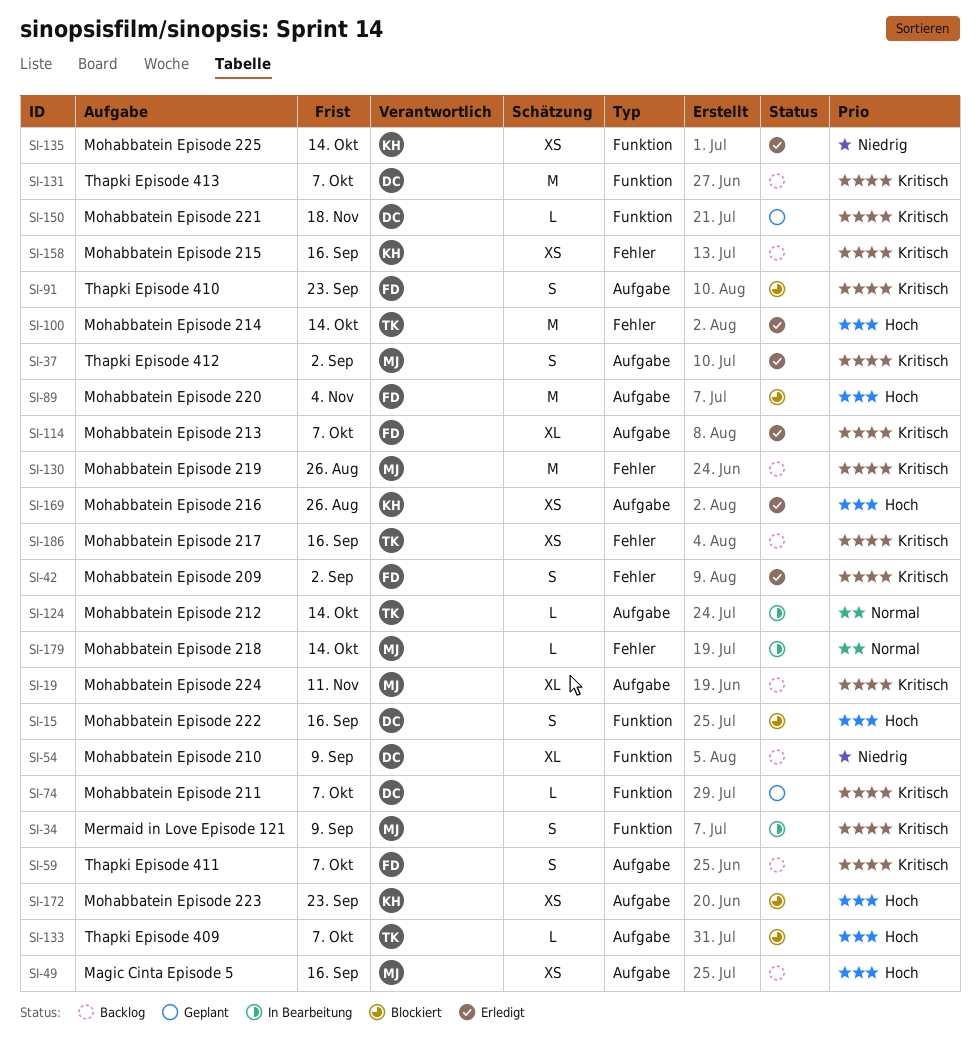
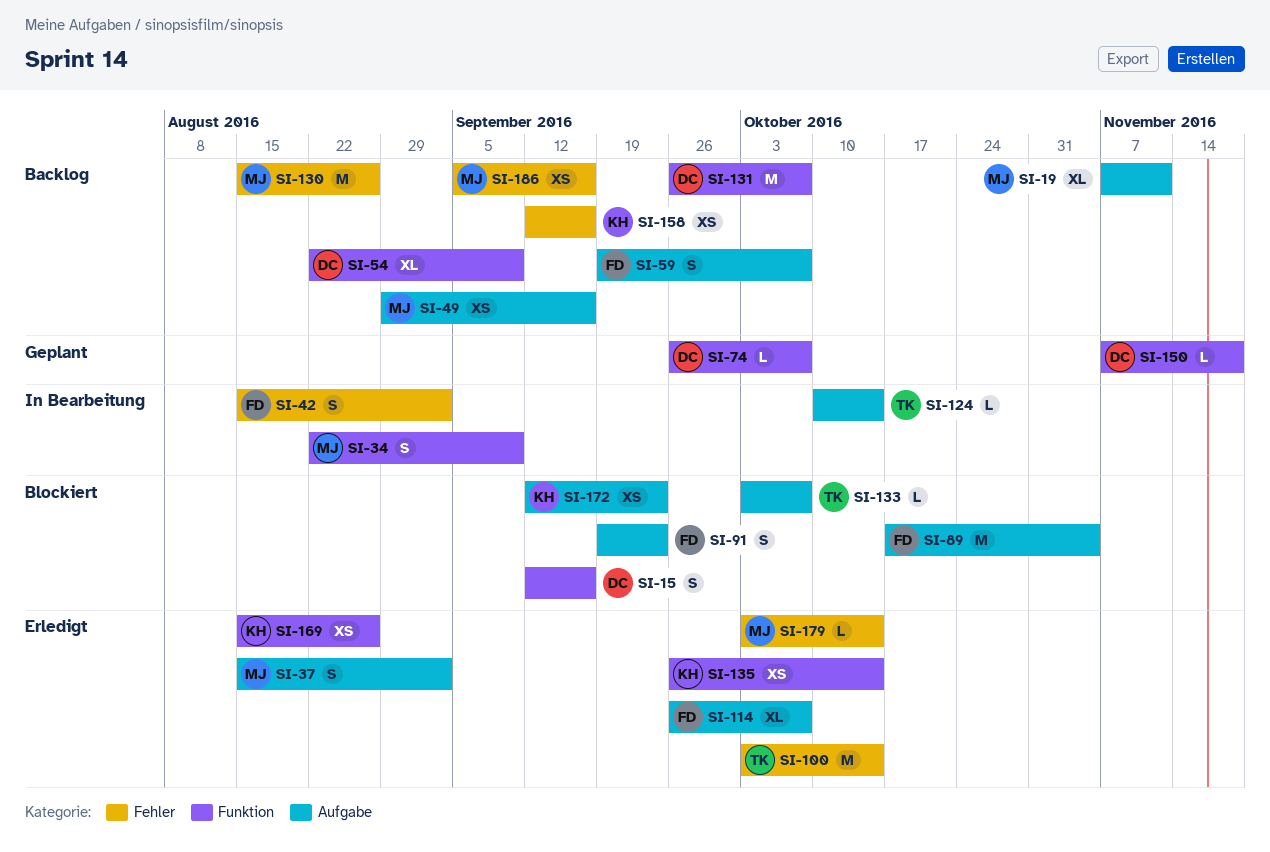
SI-42, status: Erledigt -> In Bearbeitung
SI-169, label: Aufgabe -> Funktion
SI-179, status: In Bearbeitung -> Erledigt
SI-186, owner: TK -> MJ

